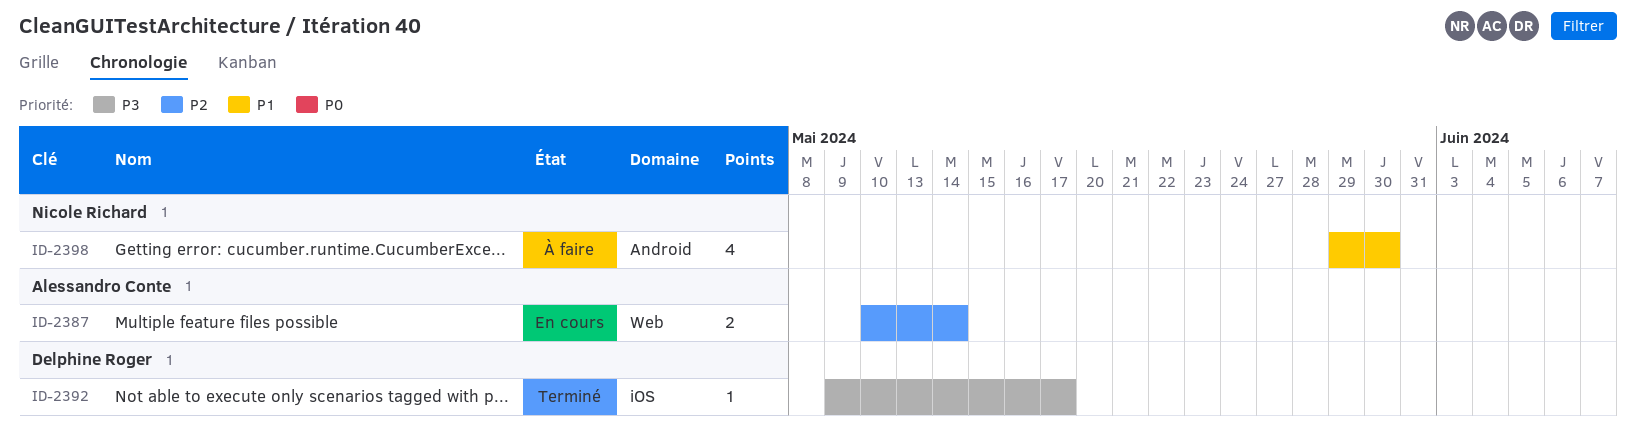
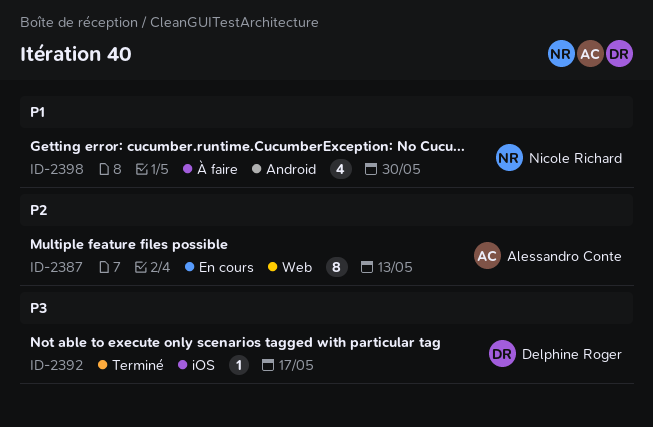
ID-2387, estimate: 2 -> 8
ID-2387, due: May 14 -> May 13

